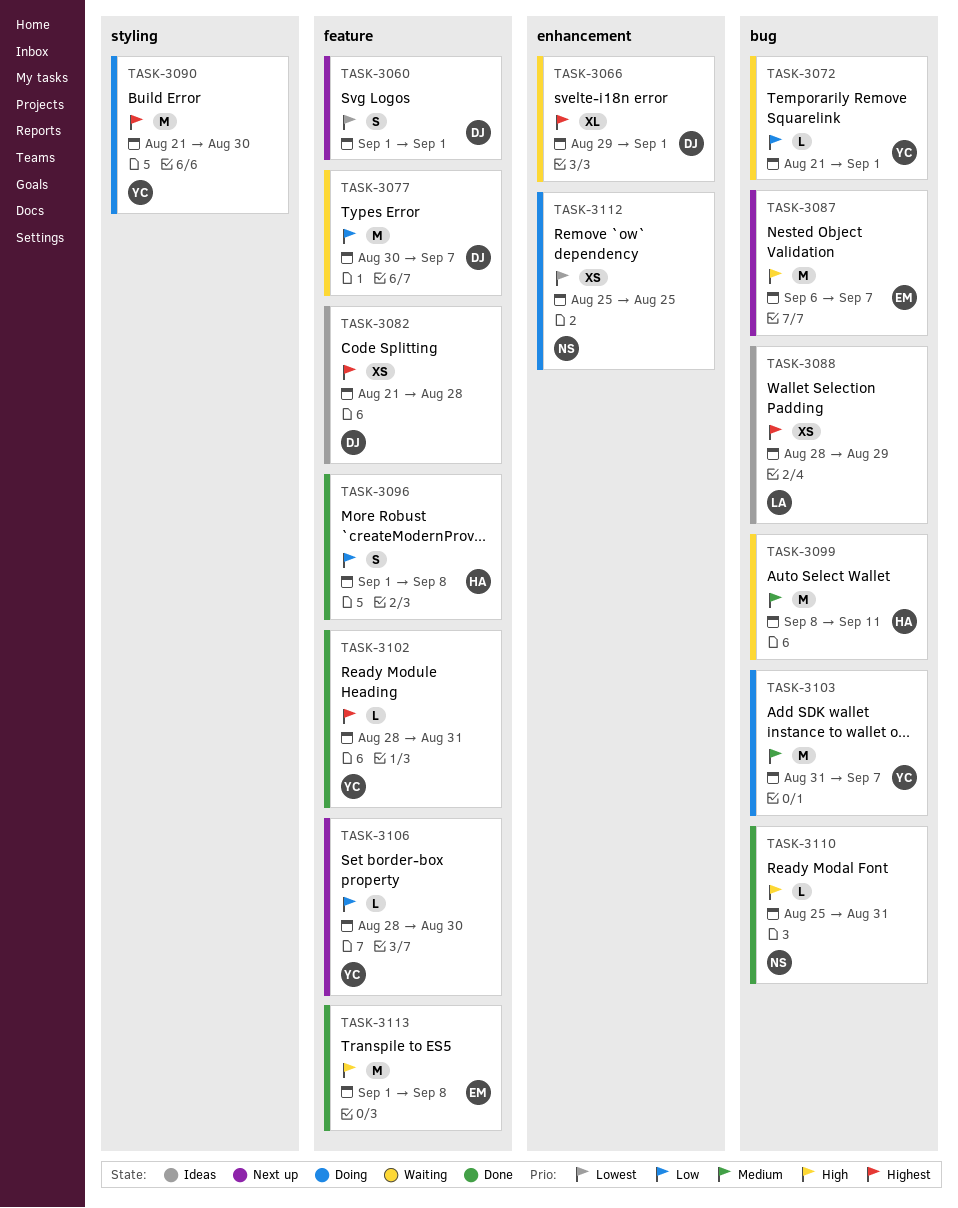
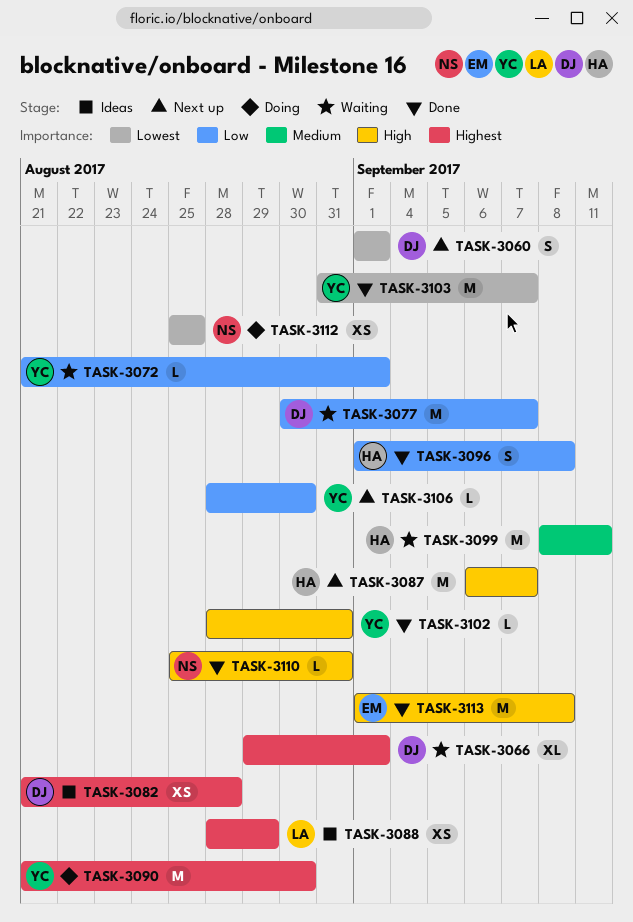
TASK-3087, owner: EM -> HA
TASK-3102, priority: Highest -> High
TASK-3103, status: Doing -> Done
TASK-3103, priority: Medium -> Lowest

